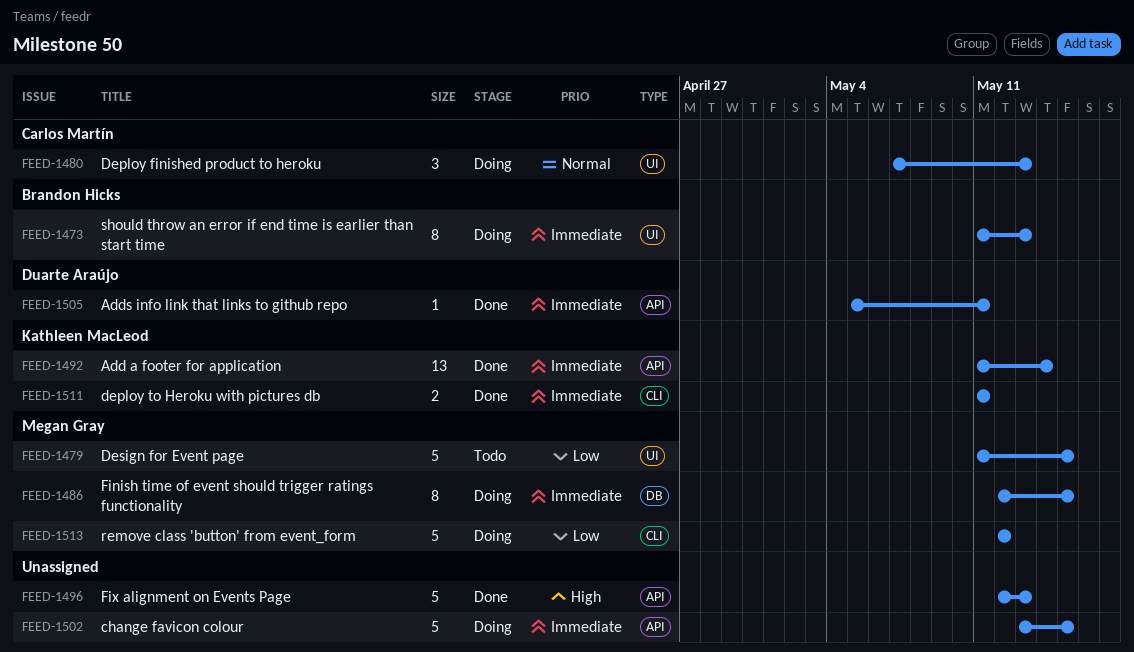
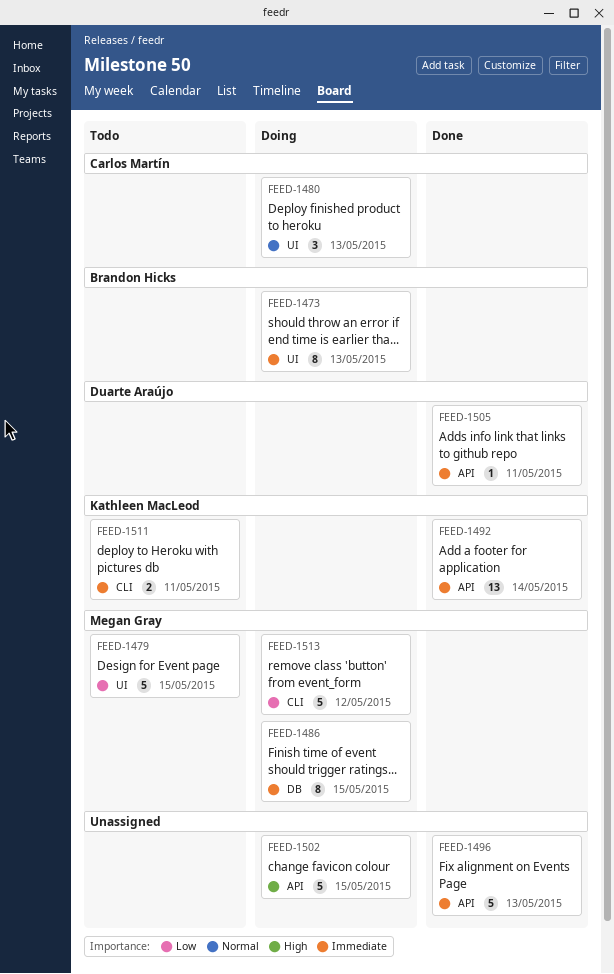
FEED-1496, priority: High -> Immediate
FEED-1502, priority: Immediate -> High
FEED-1511, status: Done -> Todo

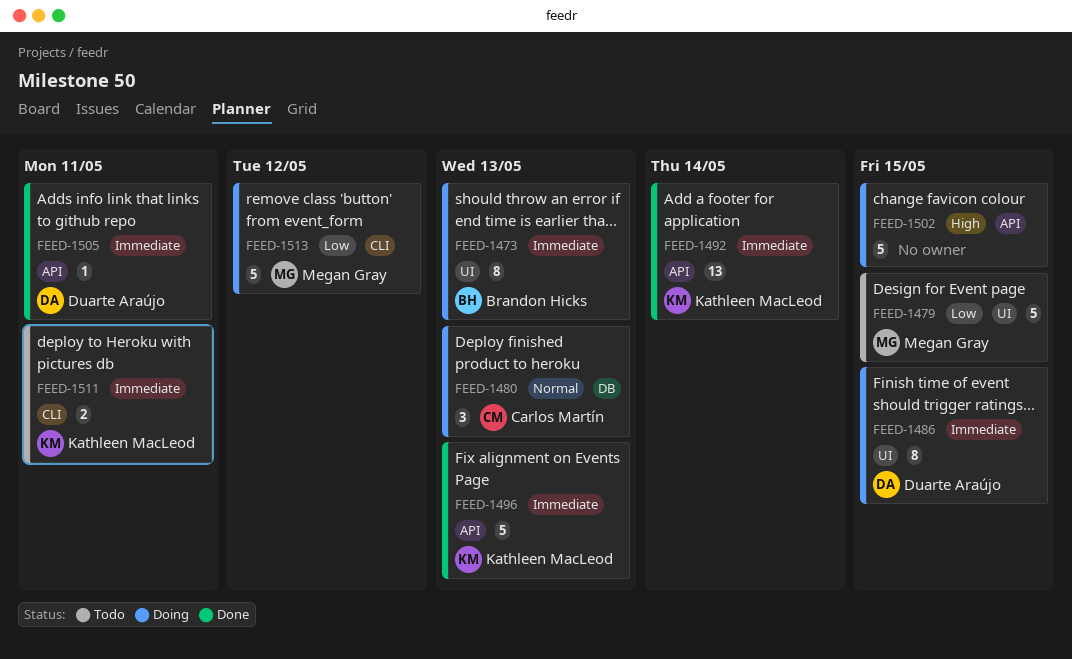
FEED-1480, label: UI -> DB
FEED-1486, owner: Megan Gray -> Duarte Araújo
FEED-1486, label: DB -> UI
FEED-1496, owner: none -> Kathleen MacLeod

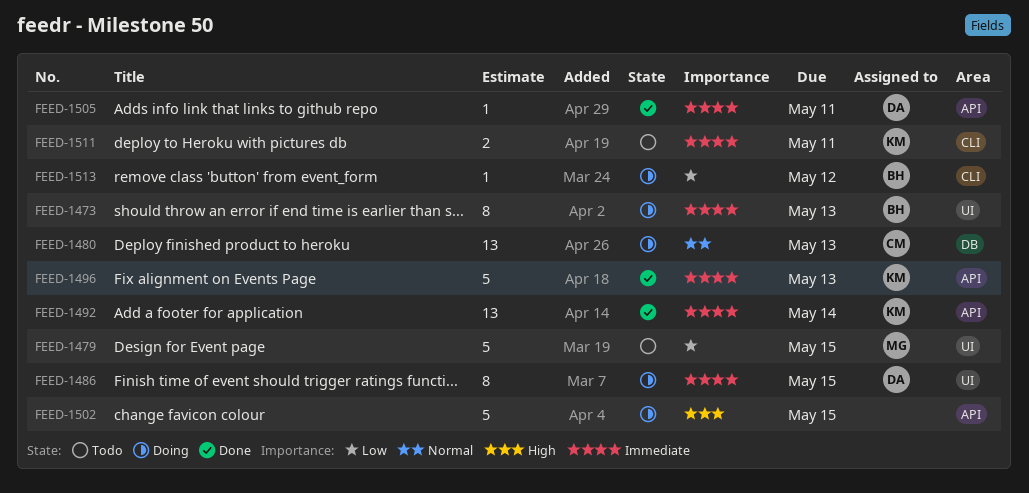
FEED-1480, estimate: 3 -> 13
FEED-1513, owner: Megan Gray -> Brandon Hicks
FEED-1513, estimate: 5 -> 1

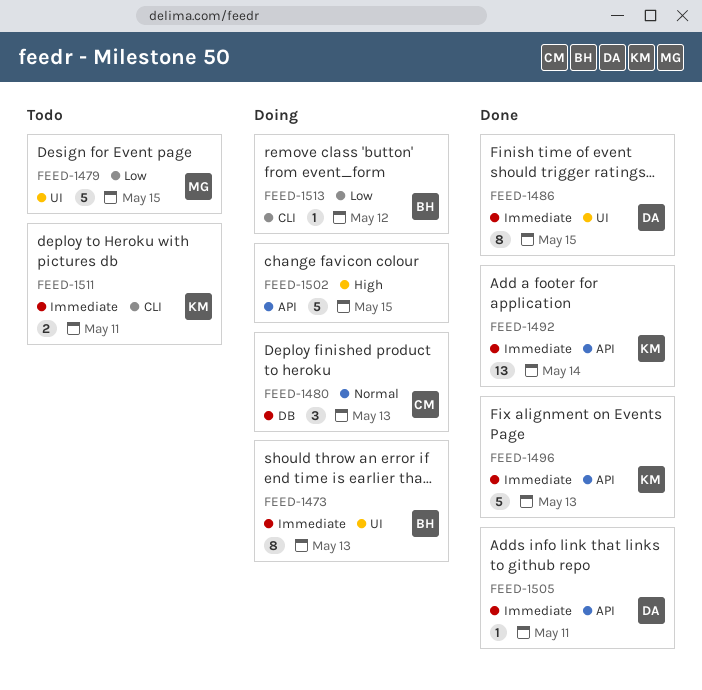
FEED-1480, estimate: 13 -> 3
FEED-1486, status: Doing -> Done

